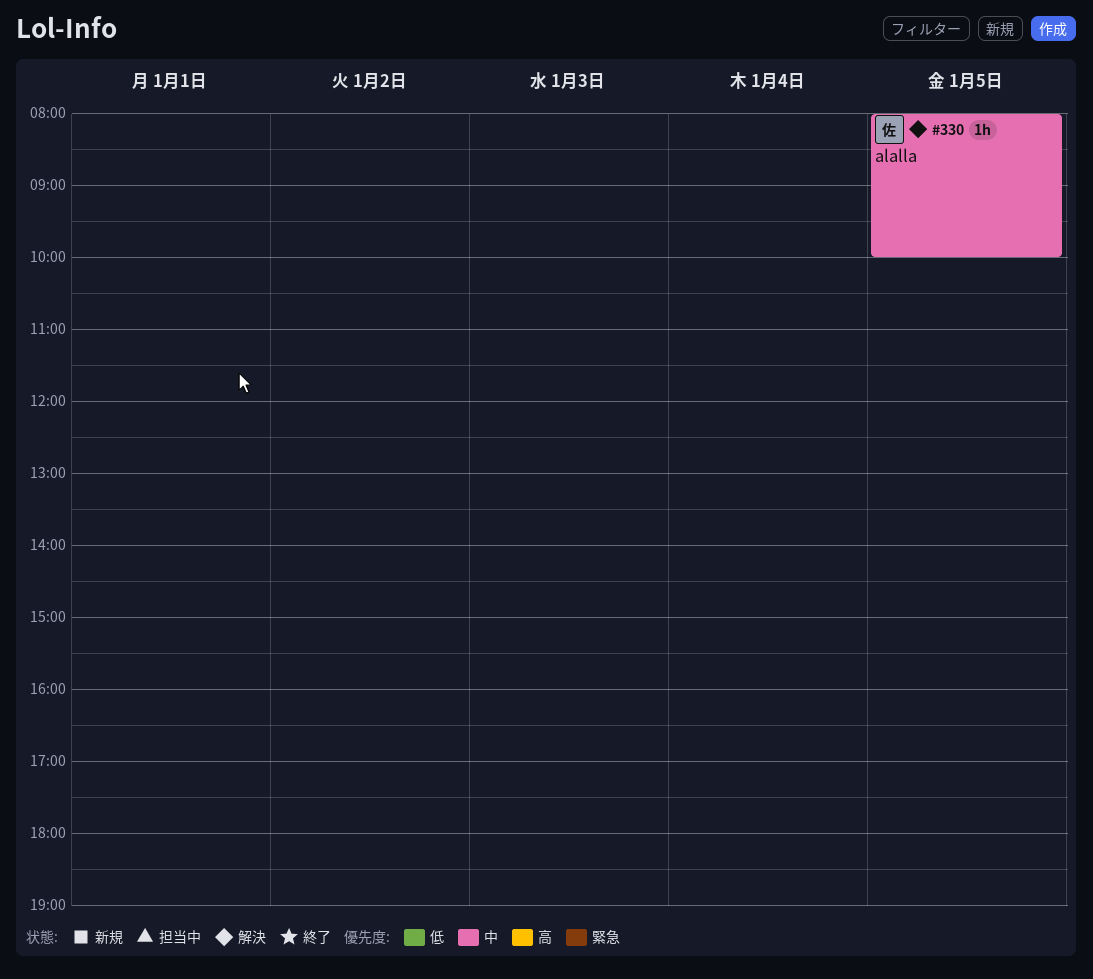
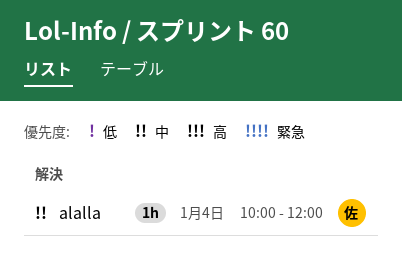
alalla, day: Jan 5 -> Jan 4
alalla, begins: 08:00 -> 10:00
alalla, ends: 10:00 -> 12:00

